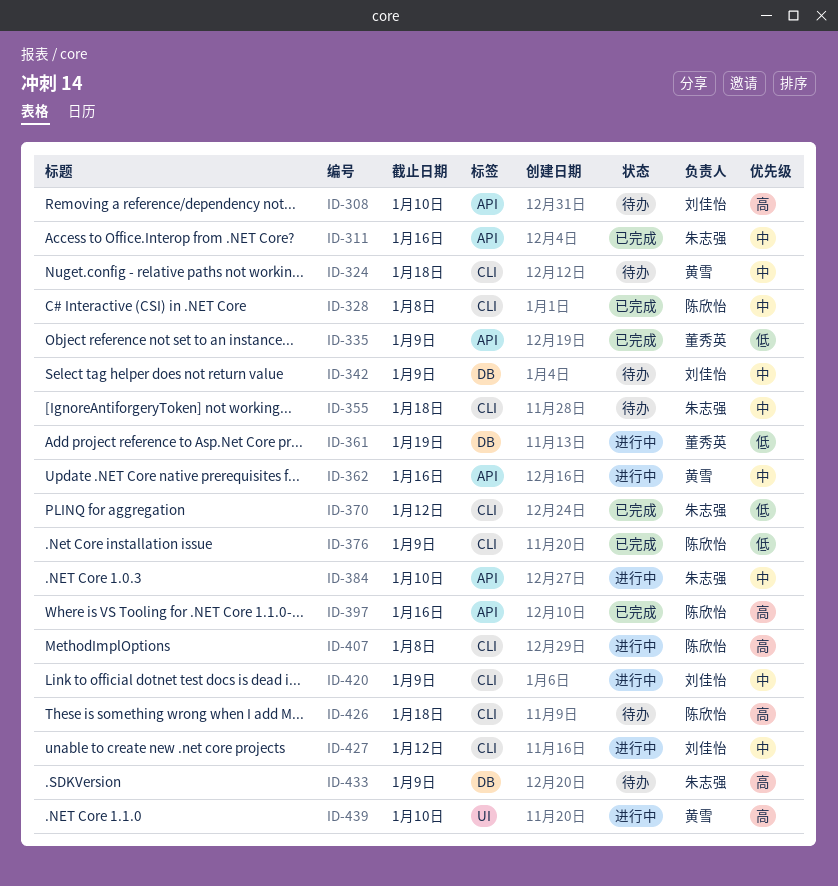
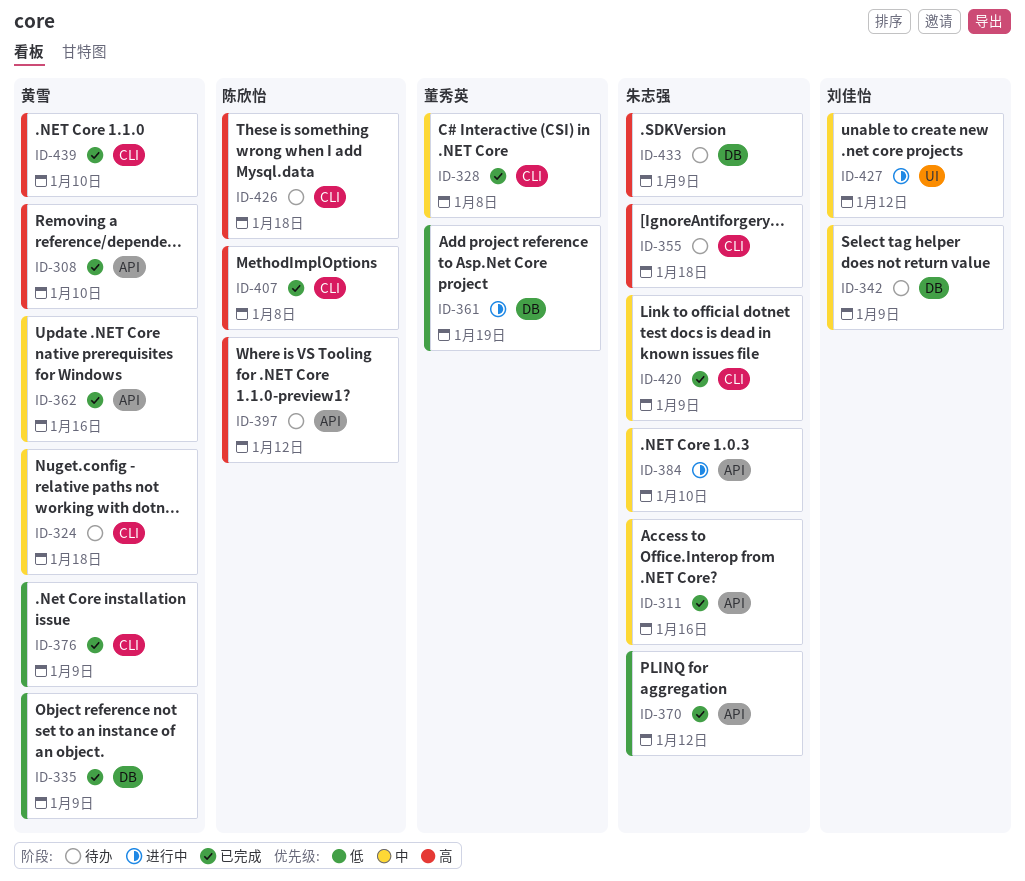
ID-308, status: 待办 -> 已完成
ID-308, owner: 刘佳怡 -> 黄雪
ID-328, owner: 陈欣怡 -> 董秀英
ID-335, owner: 董秀英 -> 黄雪
ID-335, label: API -> DB
ID-355, priority: 中 -> 高
ID-362, status: 进行中 -> 已完成
ID-370, label: CLI -> API
ID-376, owner: 陈欣怡 -> 黄雪
ID-397, status: 已完成 -> 待办
ID-397, due: Jan 16 -> Jan 12
ID-407, status: 进行中 -> 已完成
ID-420, status: 进行中 -> 已完成
ID-420, owner: 刘佳怡 -> 朱志强
ID-427, label: CLI -> UI
ID-439, status: 进行中 -> 已完成
ID-439, label: UI -> CLI

